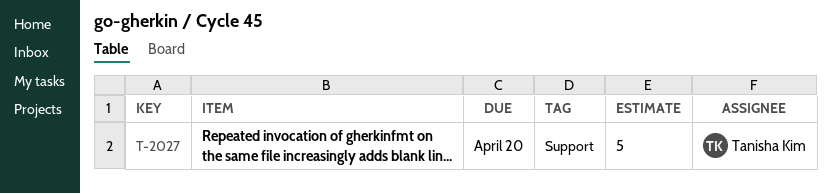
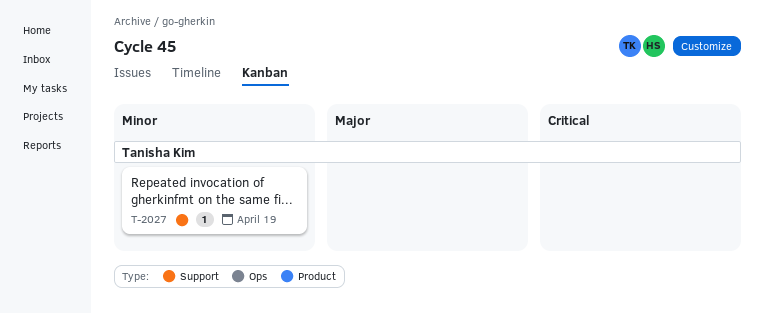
T-2027, estimate: 5 -> 1
T-2027, due: Apr 20 -> Apr 19

